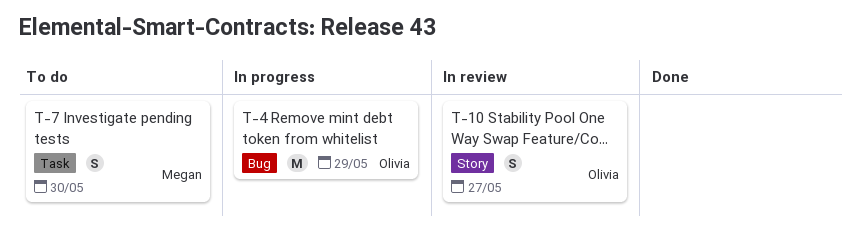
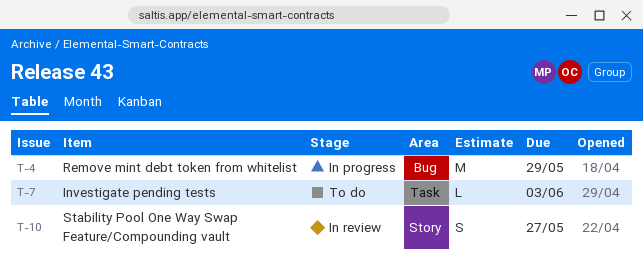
T-7, estimate: S -> L
T-7, due: May 30 -> Jun 3

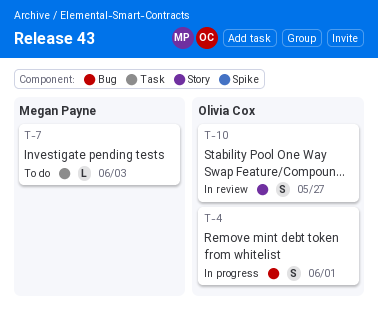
T-4, estimate: M -> S
T-4, due: May 29 -> Jun 1

